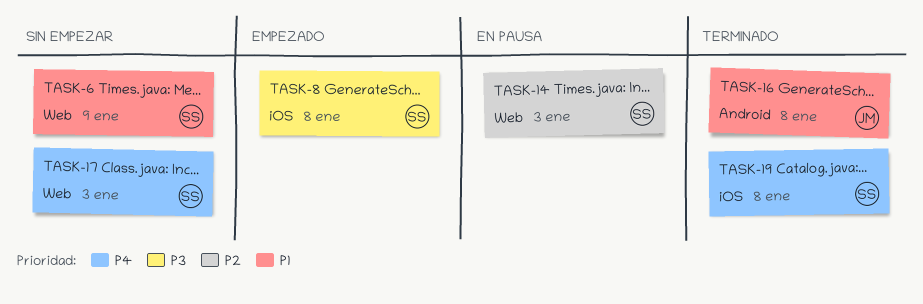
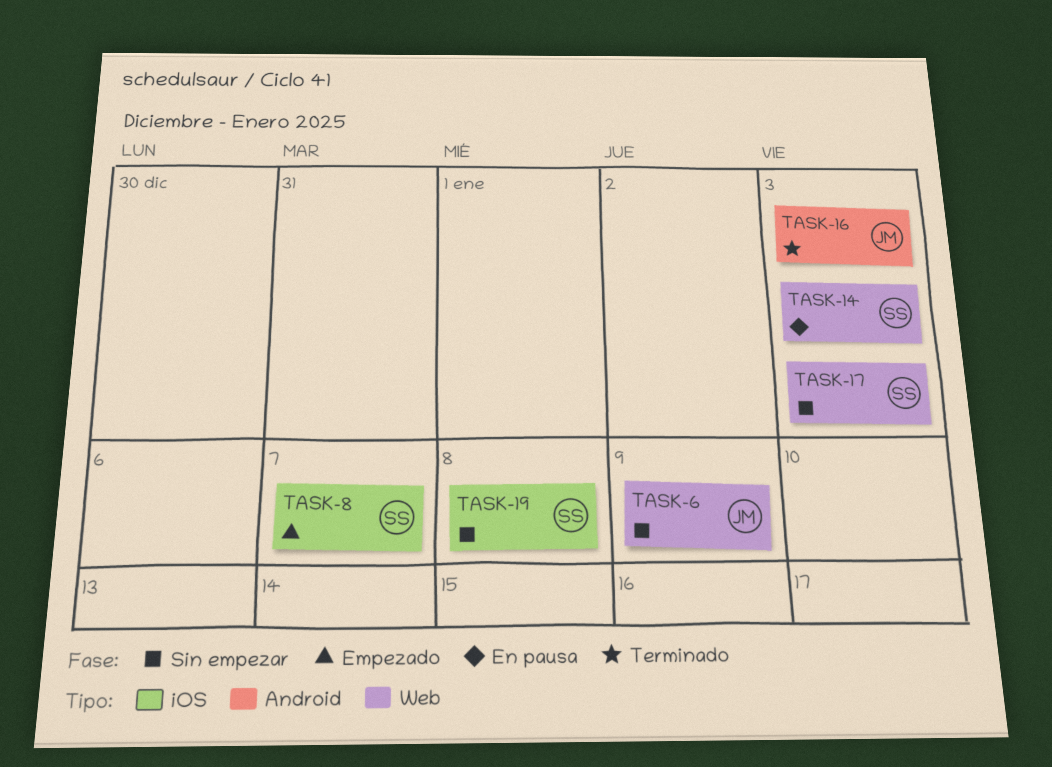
TASK-6, owner: SS -> JM
TASK-8, due: Jan 8 -> Jan 7
TASK-16, due: Jan 8 -> Jan 3
TASK-19, status: Terminado -> Sin empezar

